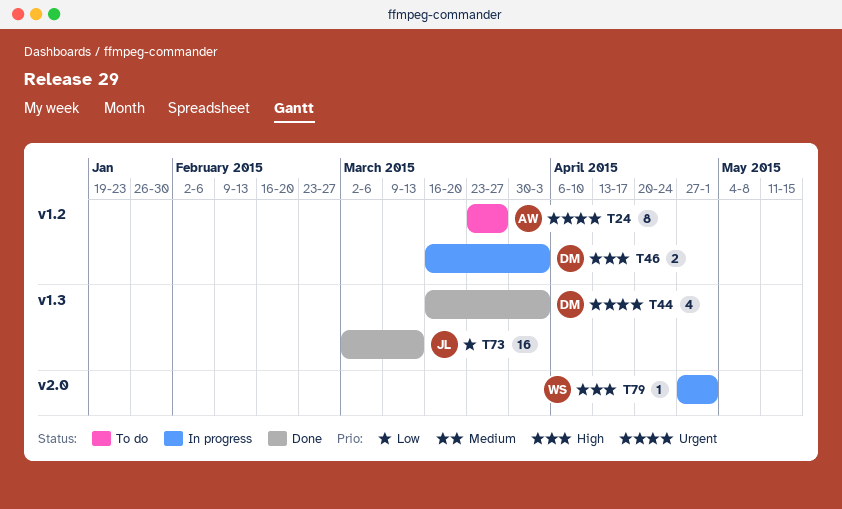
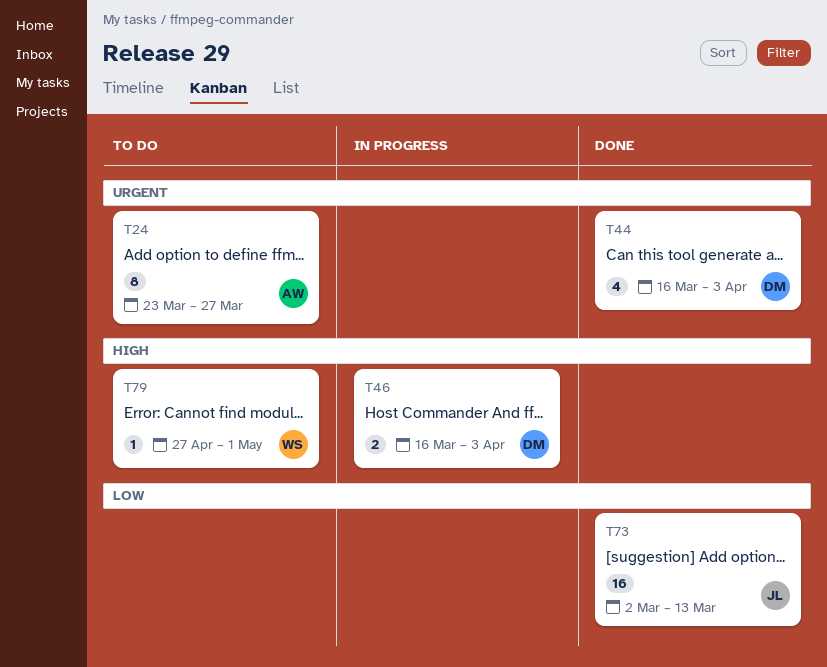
T79, status: In progress -> To do

